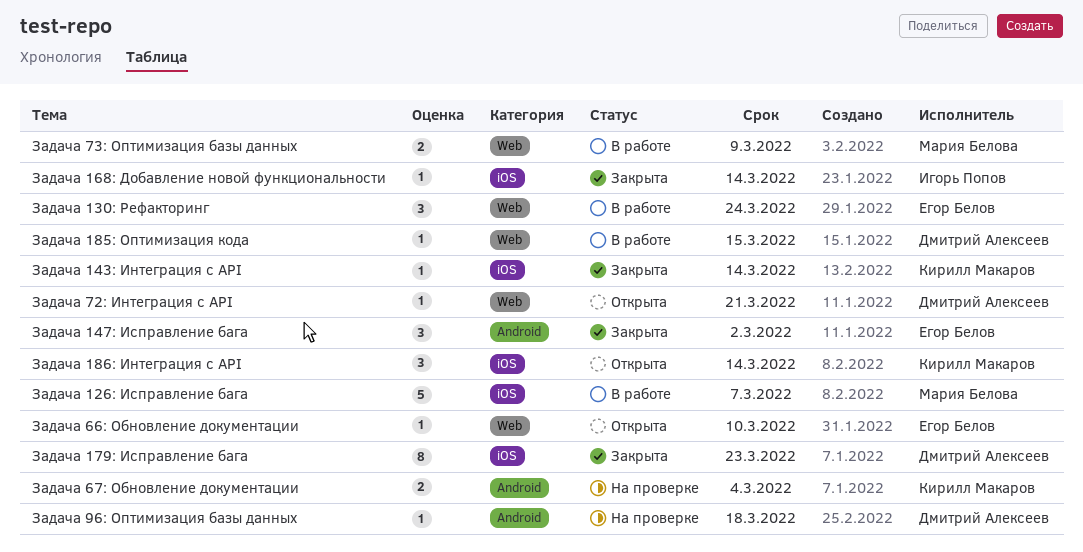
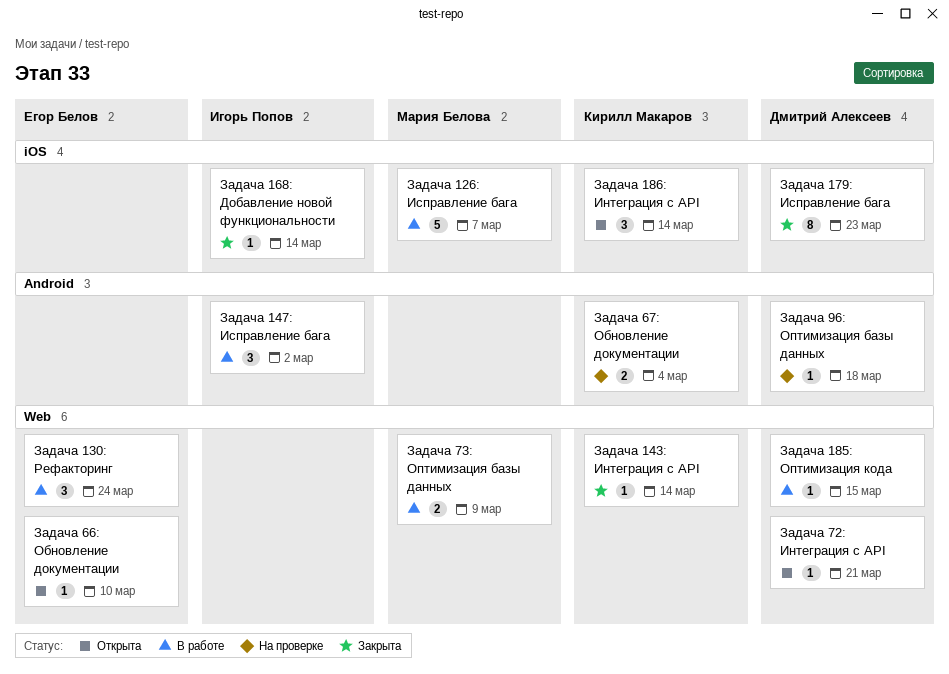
Задача 143: Интеграция с API, label: iOS -> Web
Задача 147: Исправление бага, status: Закрыта -> В работе
Задача 147: Исправление бага, owner: Егор Белов -> Игорь Попов

